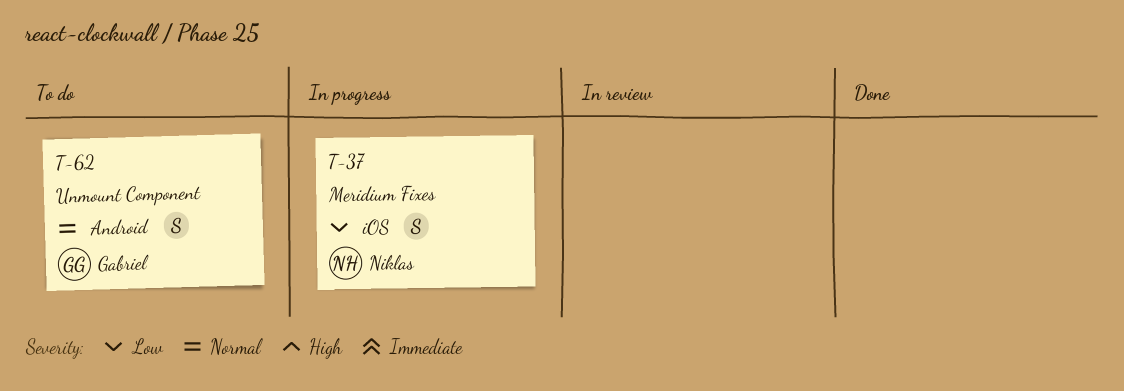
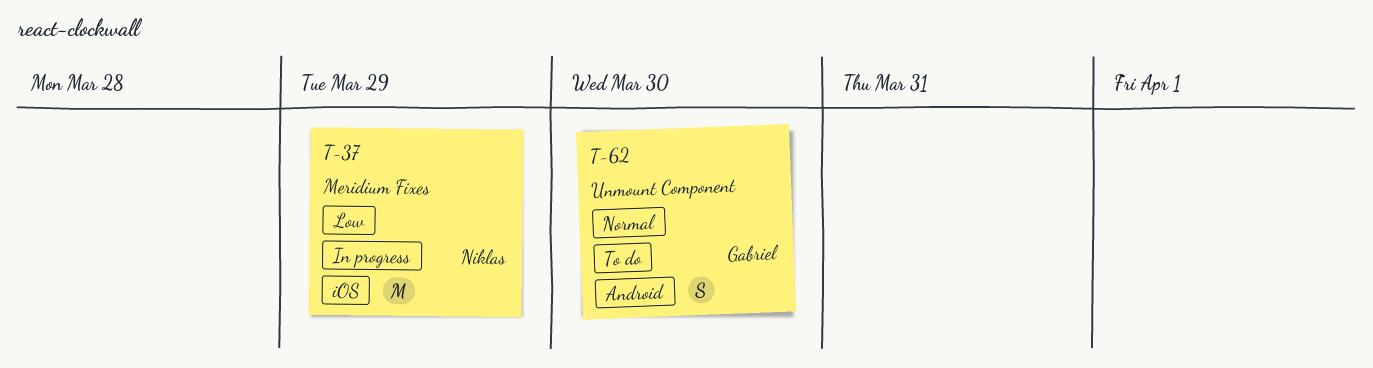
T-37, estimate: S -> M

